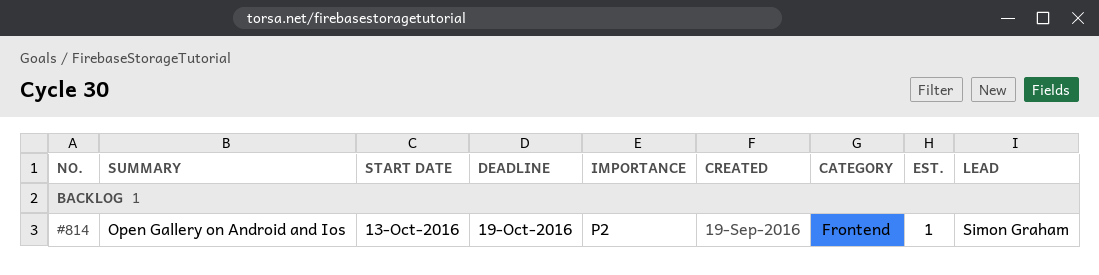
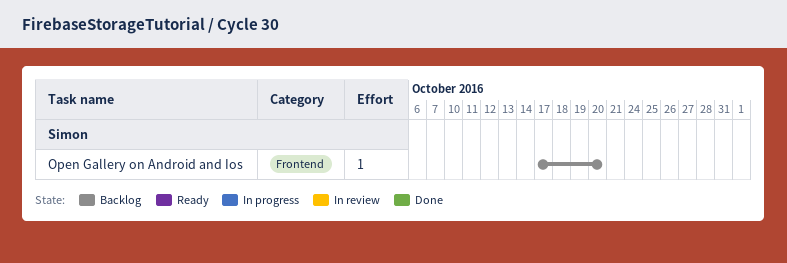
Open Gallery on Android and Ios, start: Oct 13 -> Oct 17
Open Gallery on Android and Ios, due: Oct 19 -> Oct 20

